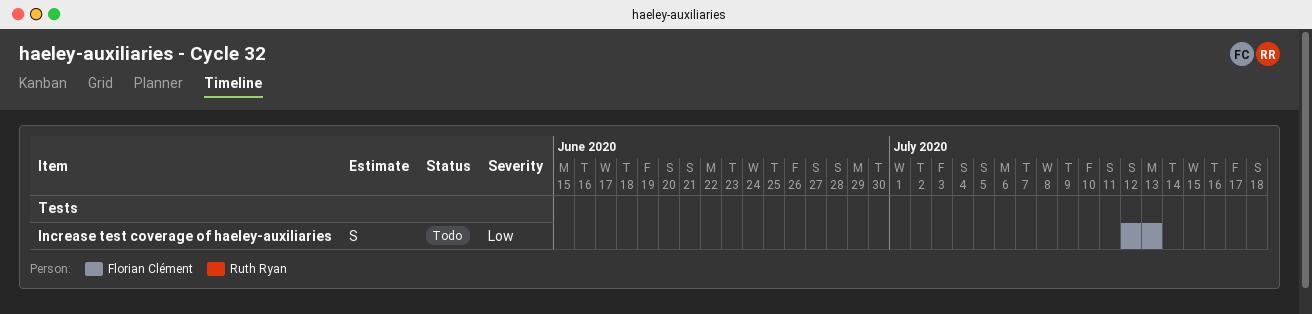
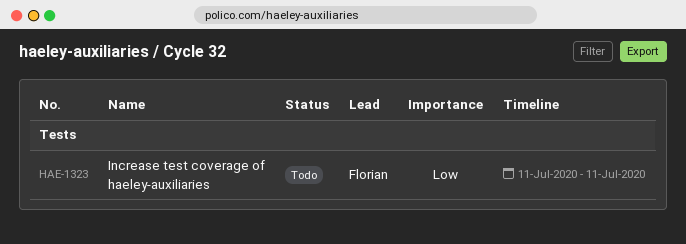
Increase test coverage of haeley-auxiliaries, start: Jul 12 -> Jul 11
Increase test coverage of haeley-auxiliaries, due: Jul 13 -> Jul 11

